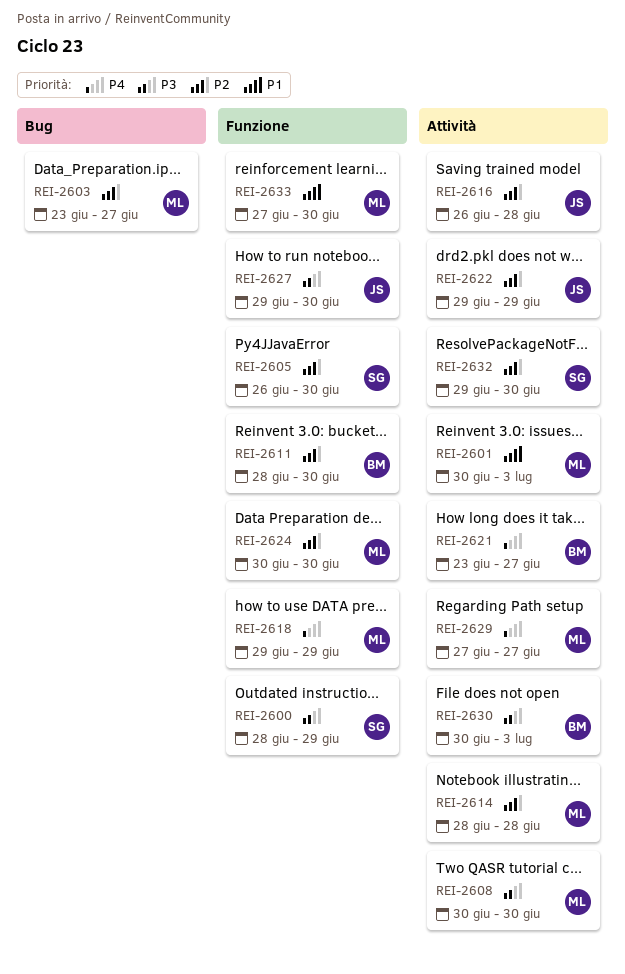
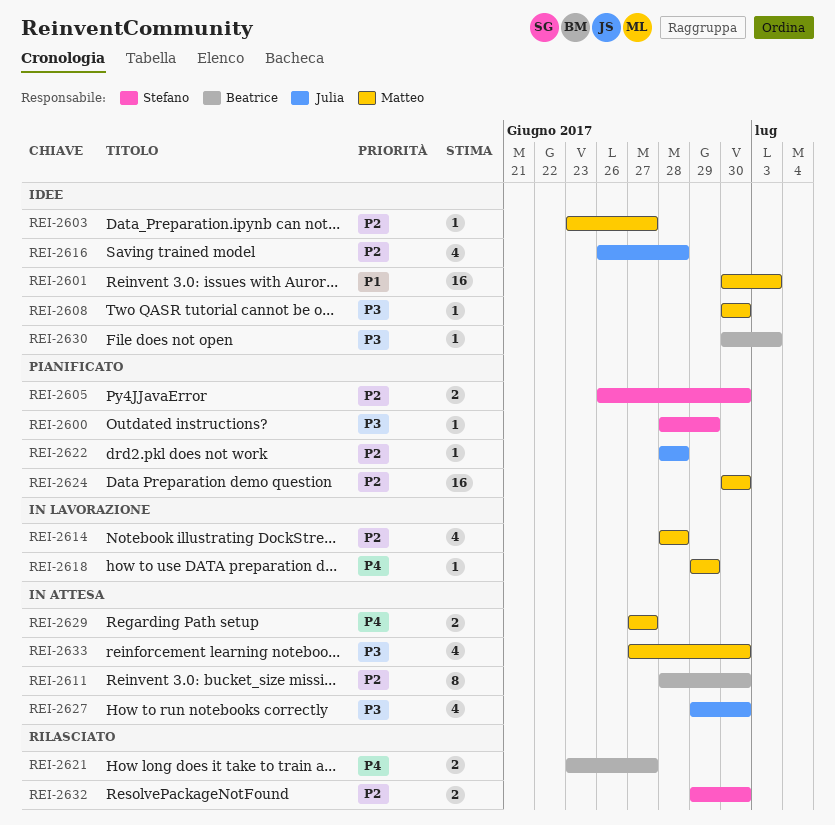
REI-2622, start: Jun 29 -> Jun 28
REI-2622, due: Jun 29 -> Jun 28
REI-2633, priority: P1 -> P3

